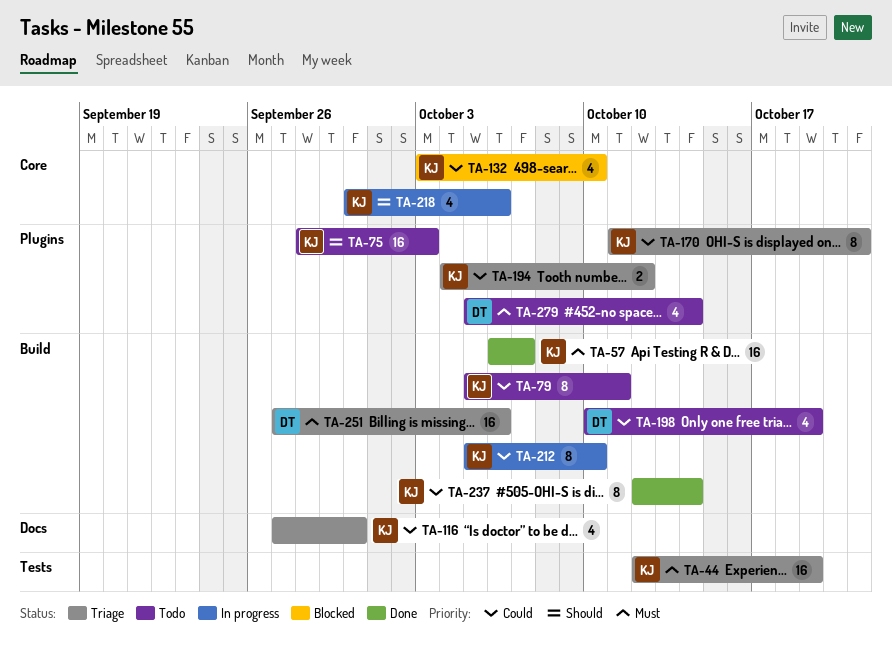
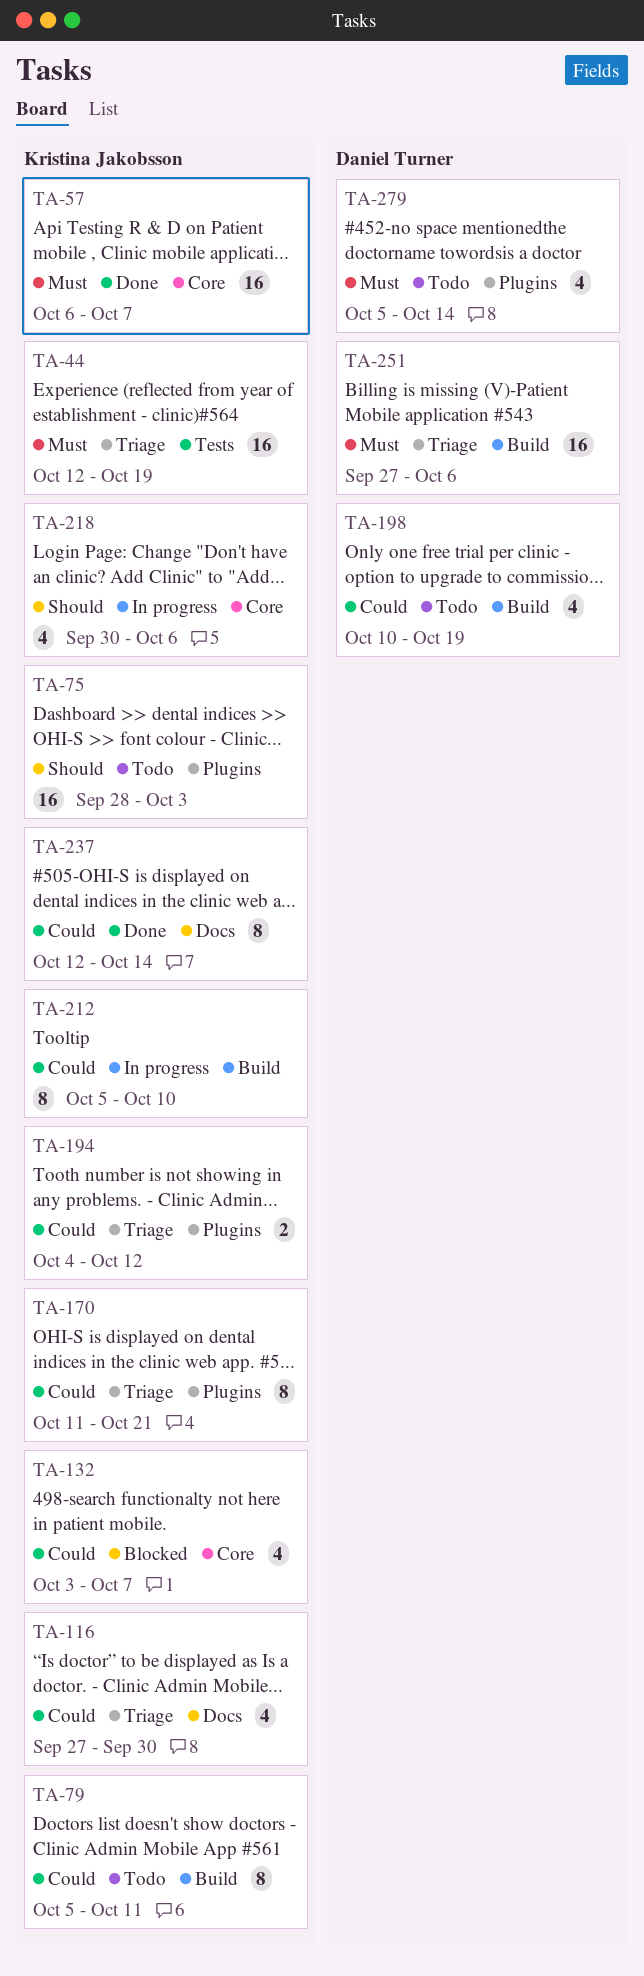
TA-57, label: Build -> Core
TA-132, due: Oct 10 -> Oct 7
TA-237, label: Build -> Docs

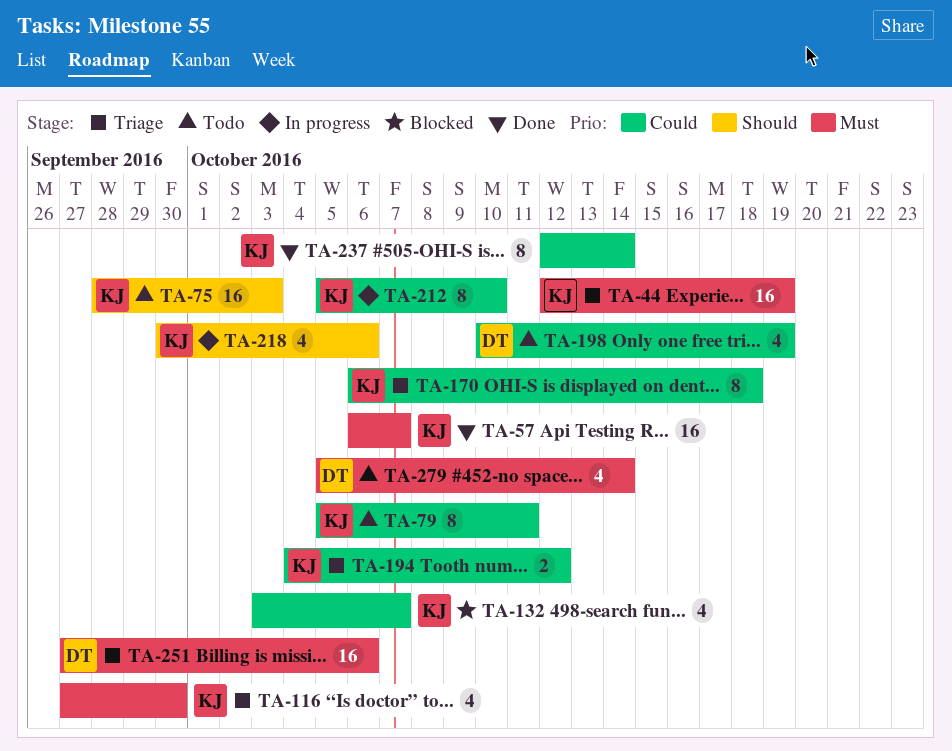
TA-116, priority: Could -> Must
TA-170, start: Oct 11 -> Oct 6
TA-170, due: Oct 21 -> Oct 18

